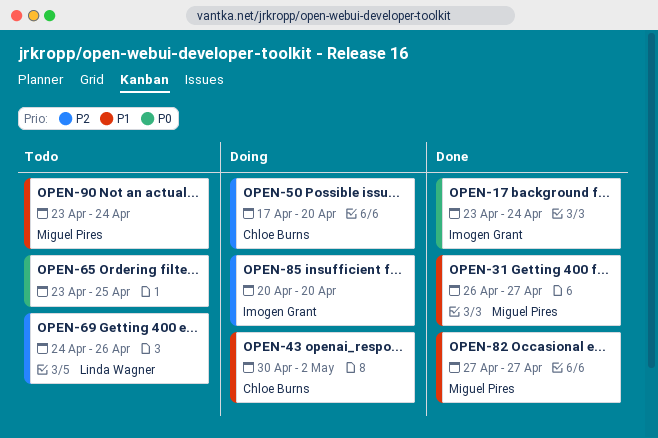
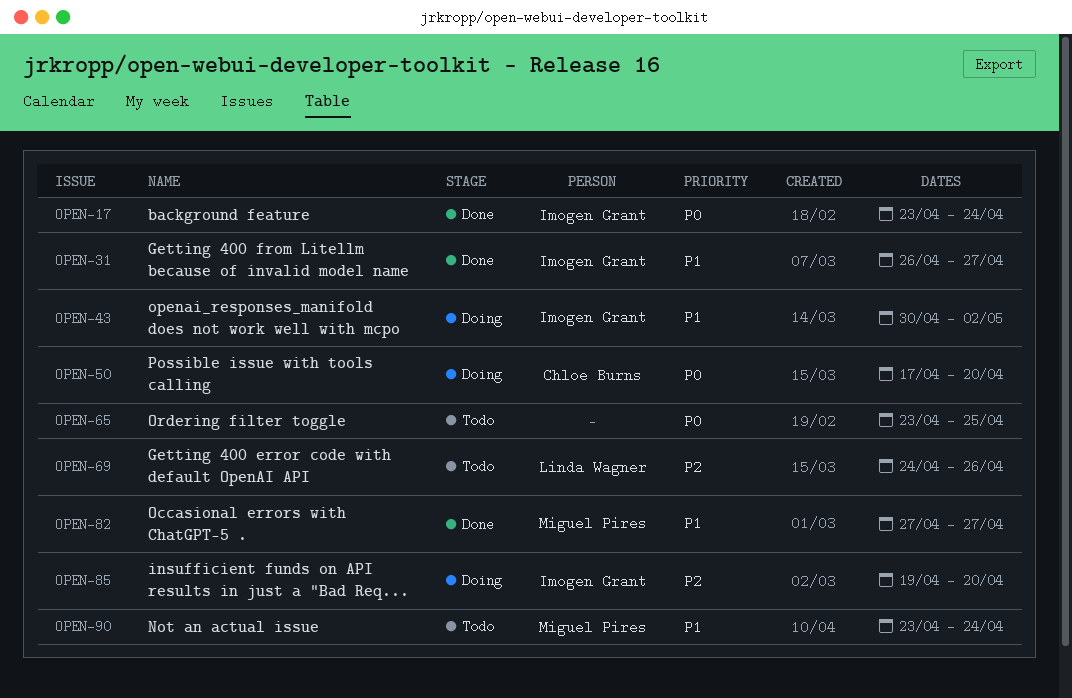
OPEN-31, owner: Miguel Pires -> Imogen Grant
OPEN-43, owner: Chloe Burns -> Imogen Grant
OPEN-50, priority: P2 -> P0
OPEN-85, start: Apr 20 -> Apr 19

